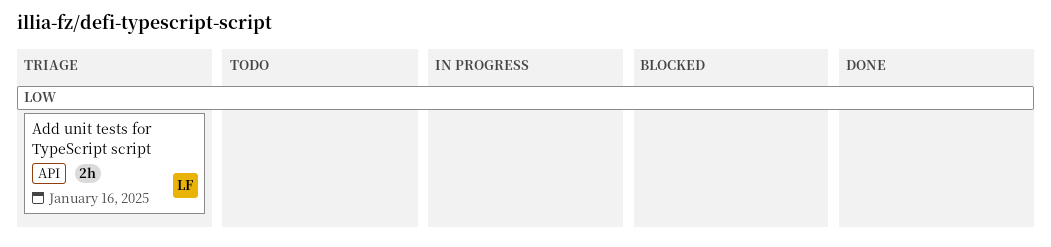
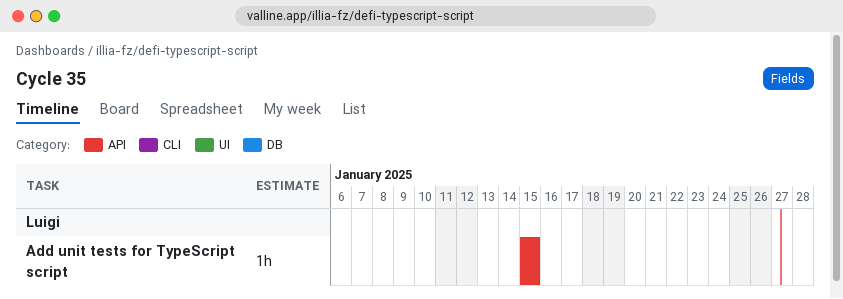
Add unit tests for TypeScript script, estimate: 2h -> 1h
Add unit tests for TypeScript script, due: Jan 16 -> Jan 15

